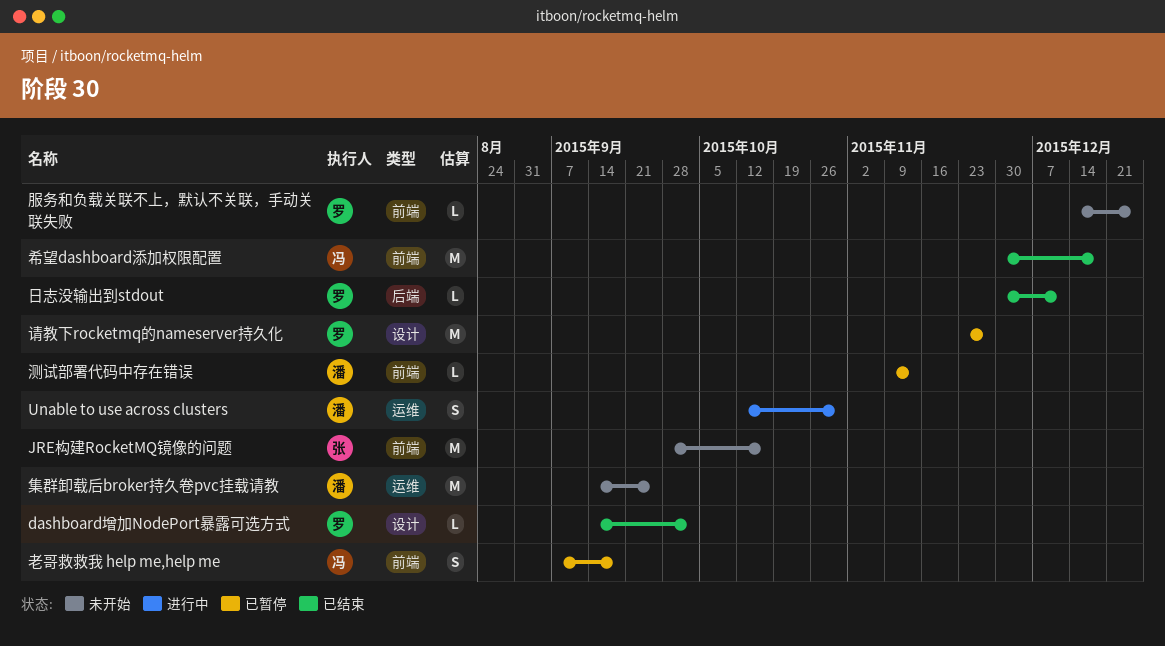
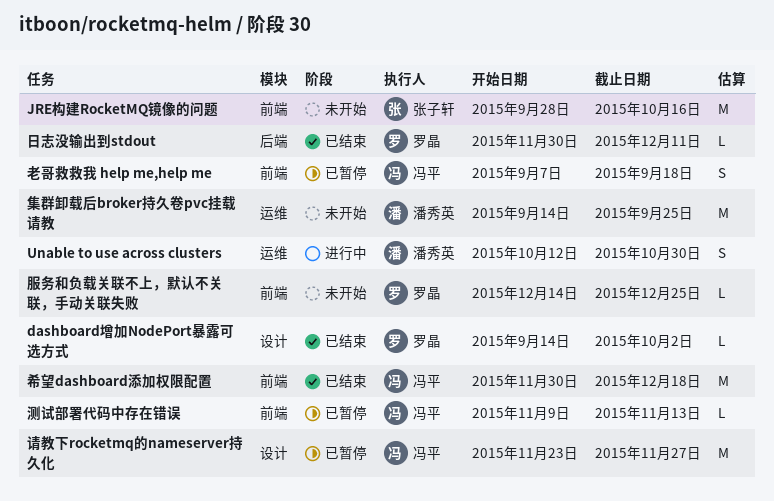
测试部署代码中存在错误, owner: 潘秀英 -> 冯平
请教下rocketmq的nameserver持久化, owner: 罗晶 -> 冯平

